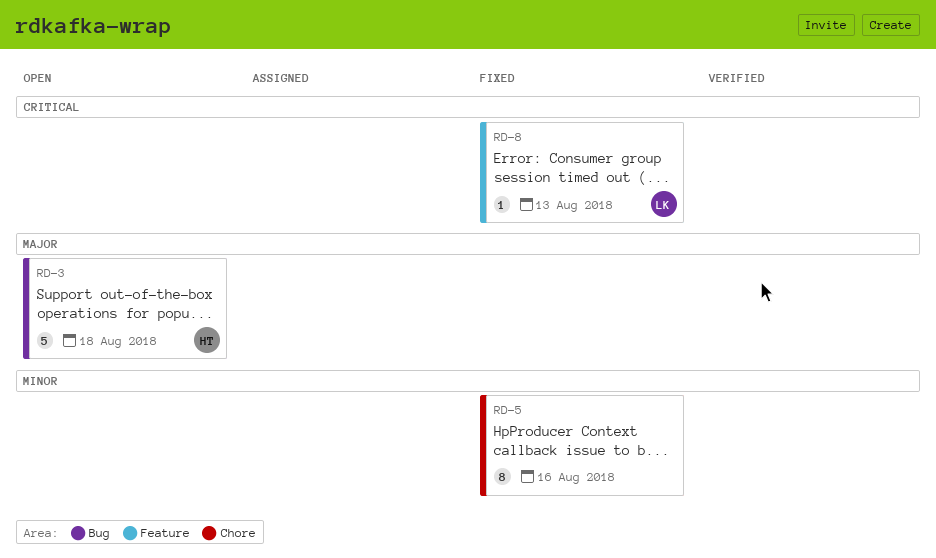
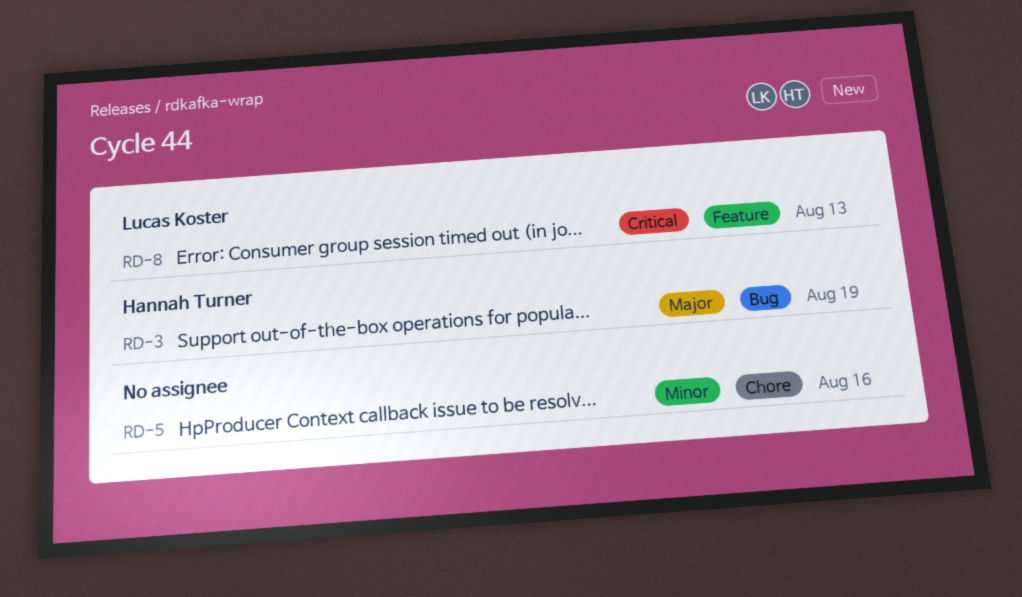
RD-3, due: Aug 18 -> Aug 19

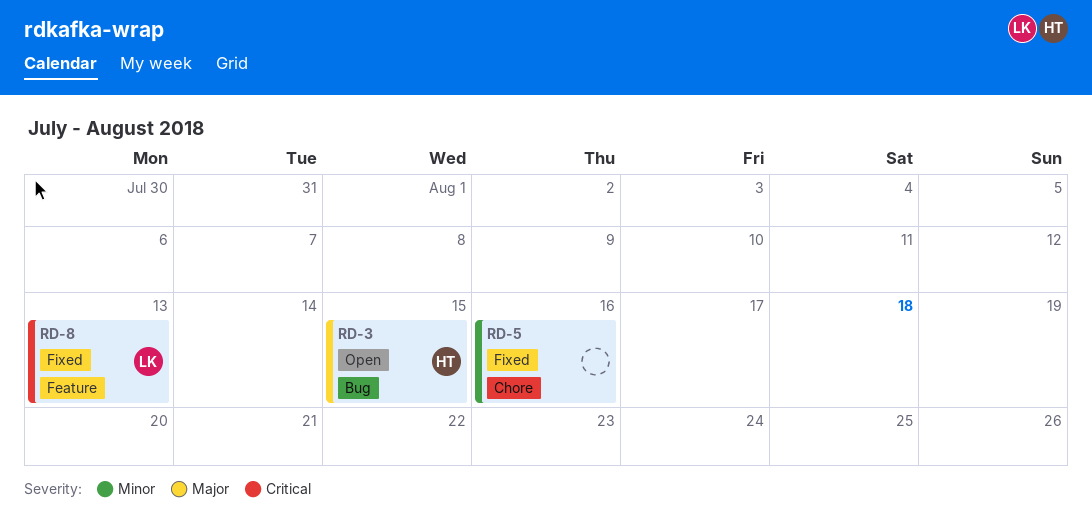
RD-3, due: Aug 19 -> Aug 15

